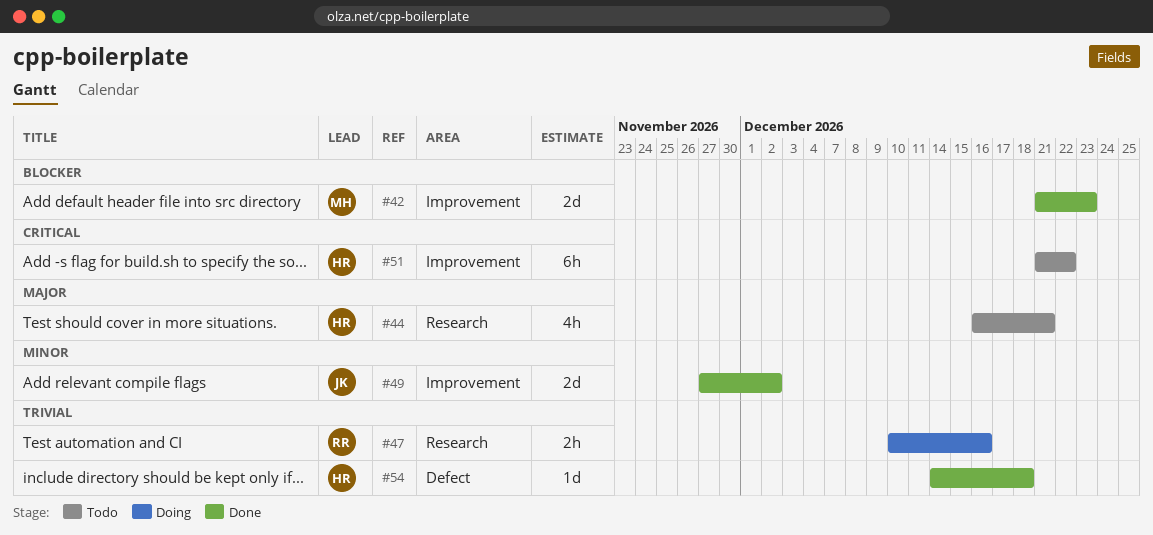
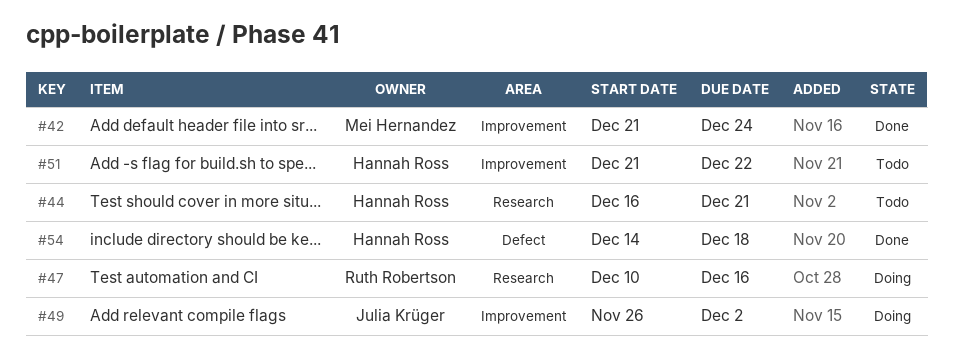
#42, due: Dec 23 -> Dec 24
#49, status: Done -> Doing
#49, start: Nov 27 -> Nov 26

